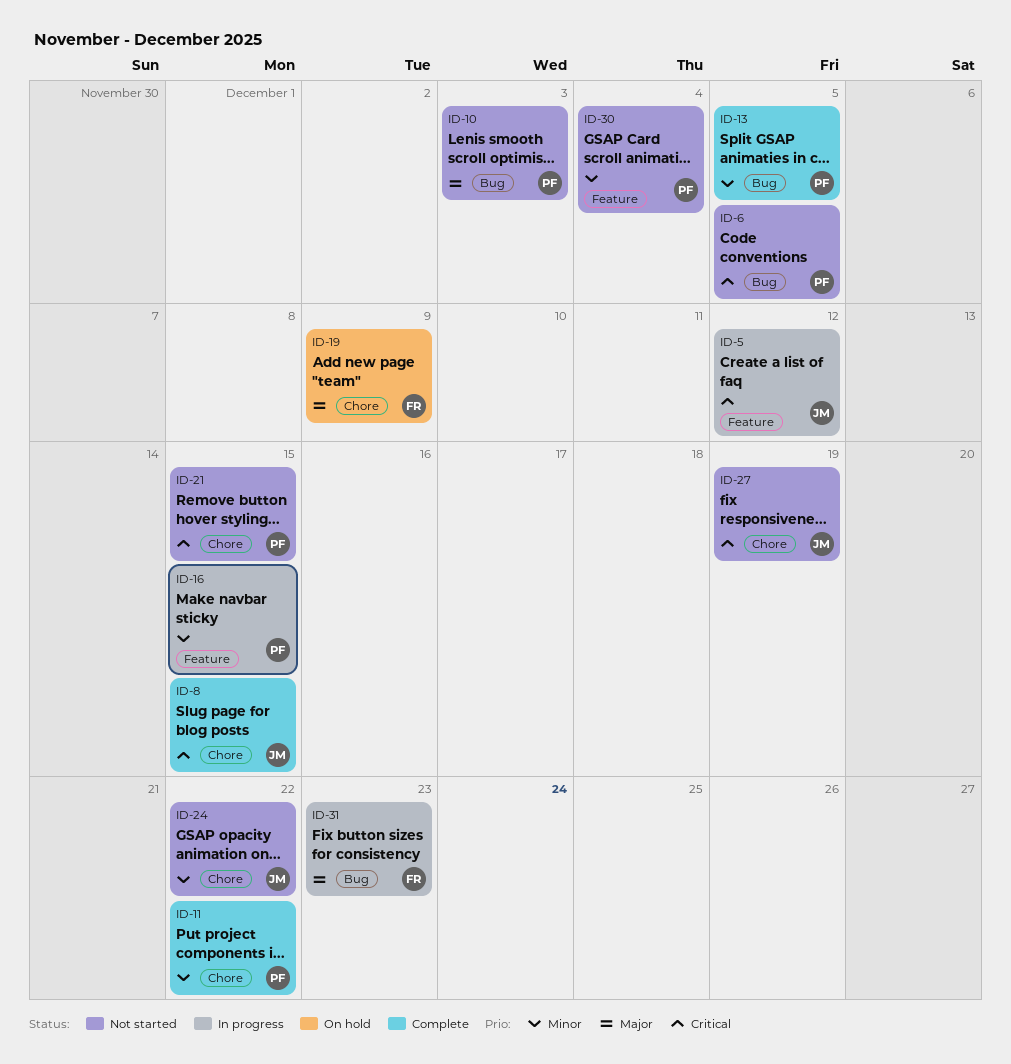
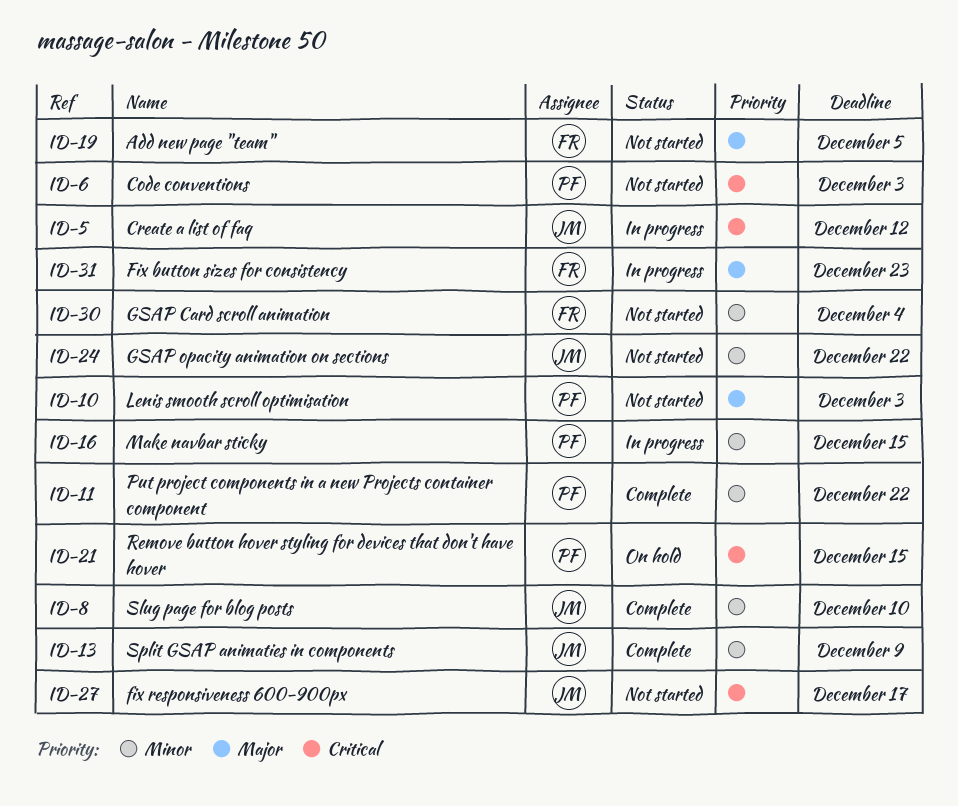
ID-6, due: Dec 5 -> Dec 3
ID-8, priority: Critical -> Minor
ID-8, due: Dec 15 -> Dec 10
ID-13, owner: PF -> JM
ID-13, due: Dec 5 -> Dec 9
ID-19, status: On hold -> Not started
ID-19, due: Dec 9 -> Dec 5
ID-21, status: Not started -> On hold
ID-27, due: Dec 19 -> Dec 17
ID-30, owner: PF -> FR

